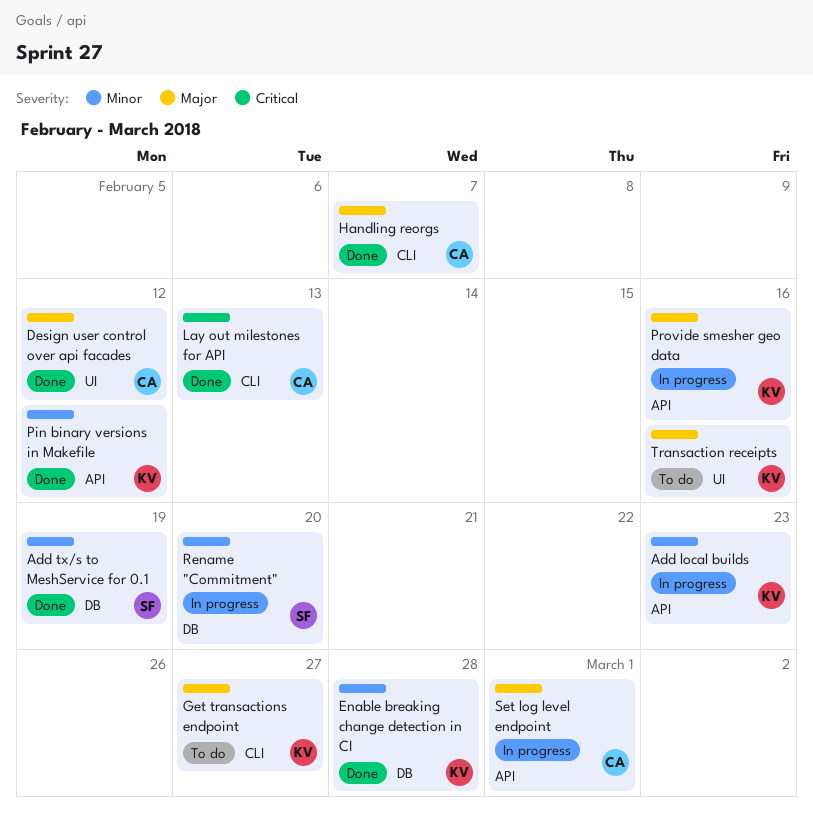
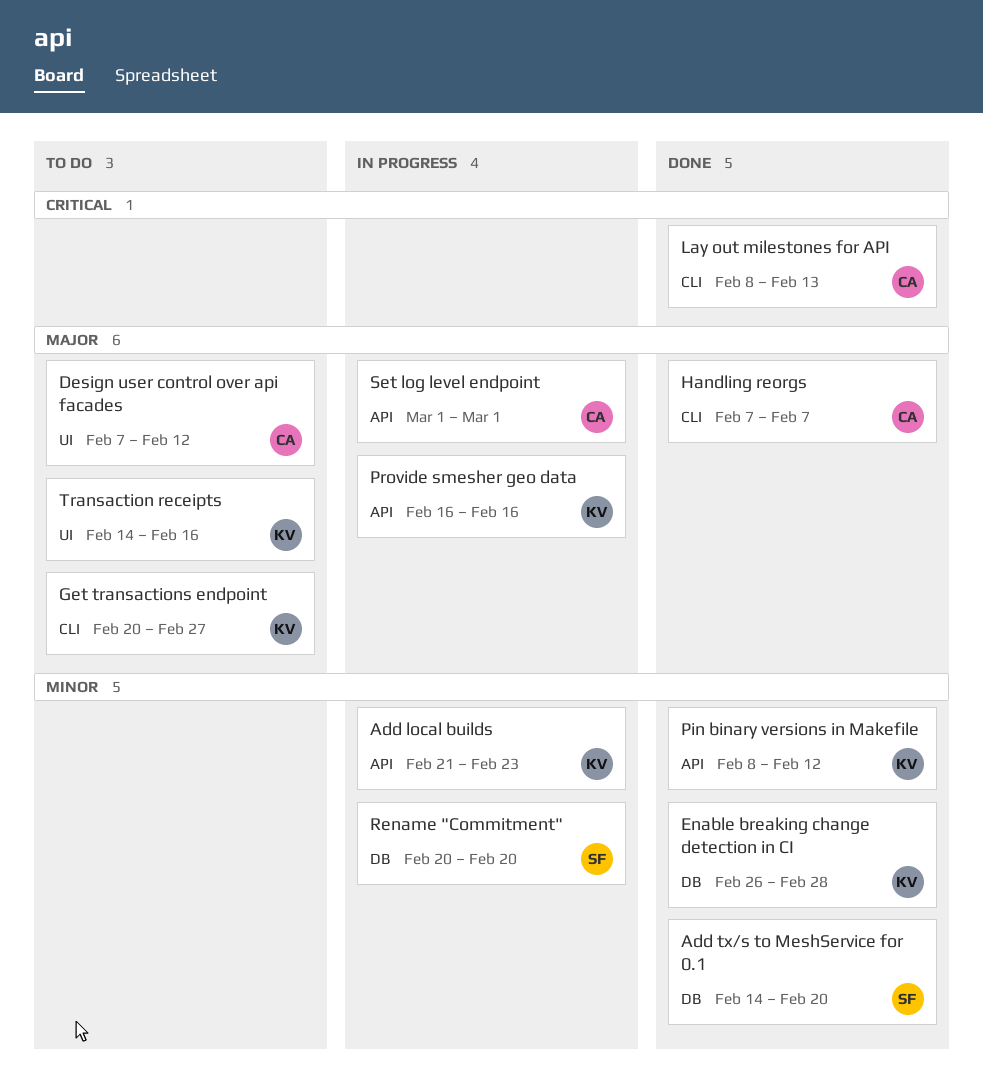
Add tx/s to MeshService for 0.1, due: Feb 19 -> Feb 20
Design user control over api facades, status: Done -> To do

